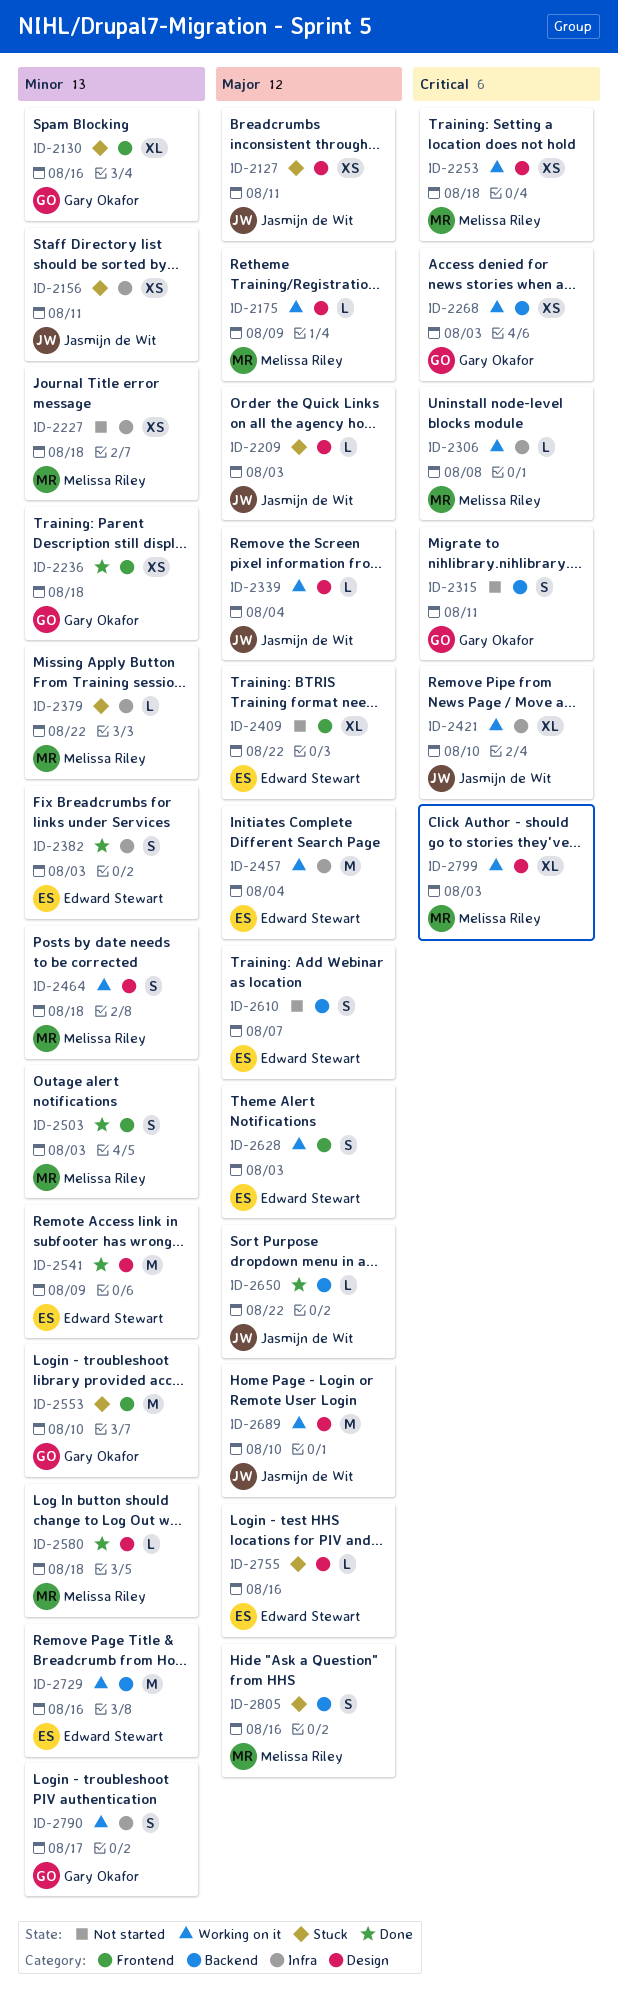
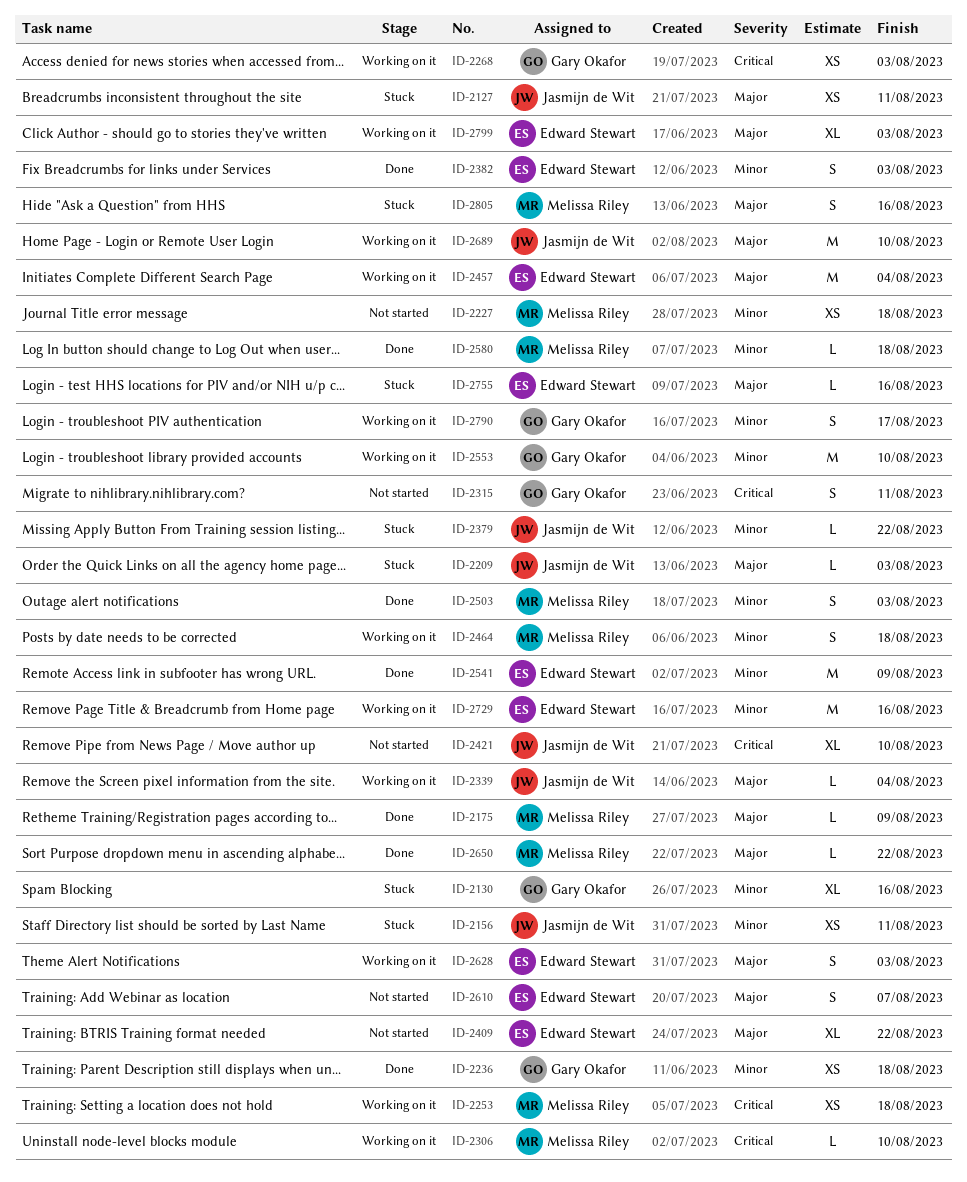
ID-2175, status: Working on it -> Done
ID-2306, due: Aug 8 -> Aug 10
ID-2379, owner: Melissa Riley -> Jasmijn de Wit
ID-2421, status: Working on it -> Not started
ID-2553, status: Stuck -> Working on it
ID-2650, owner: Jasmijn de Wit -> Melissa Riley
ID-2799, owner: Melissa Riley -> Edward Stewart
ID-2799, priority: Critical -> Major

